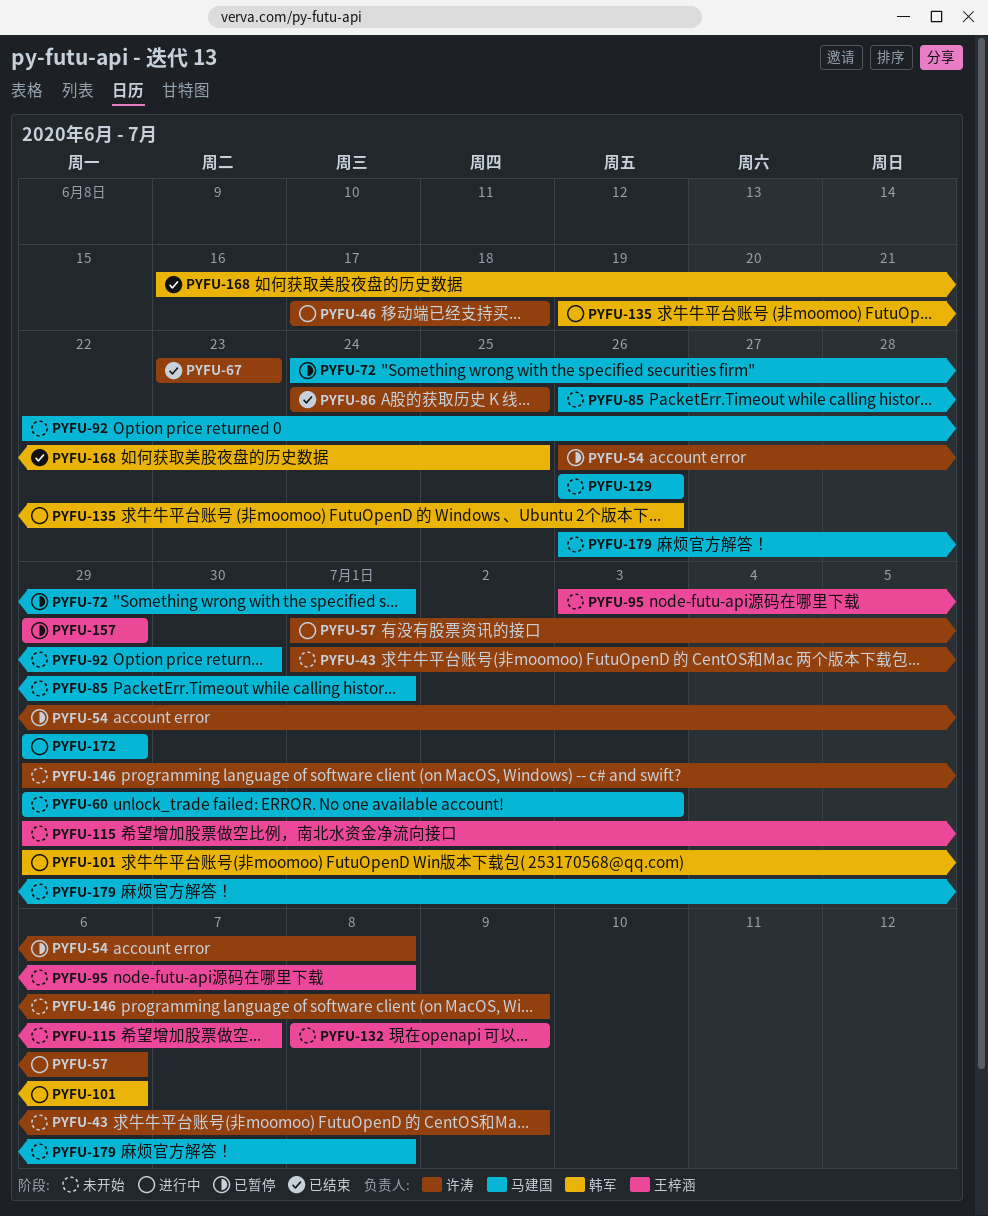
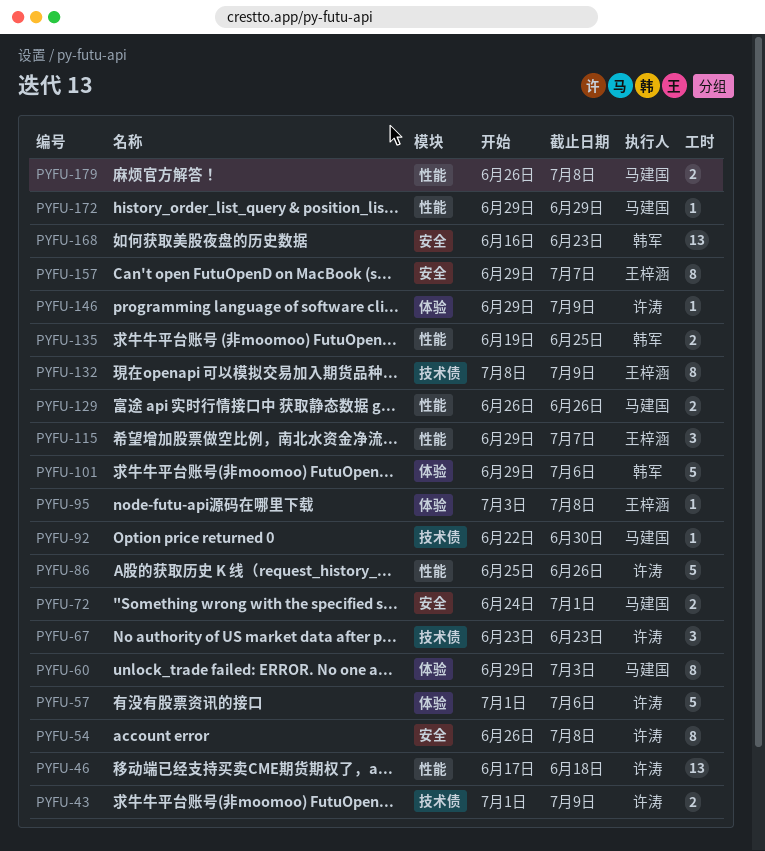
PYFU-85: present -> none
PYFU-86, start: Jun 24 -> Jun 25
PYFU-86, due: Jun 25 -> Jun 26
PYFU-135, due: Jun 26 -> Jun 25
PYFU-157, due: Jun 29 -> Jul 7
PYFU-168, due: Jun 25 -> Jun 23

